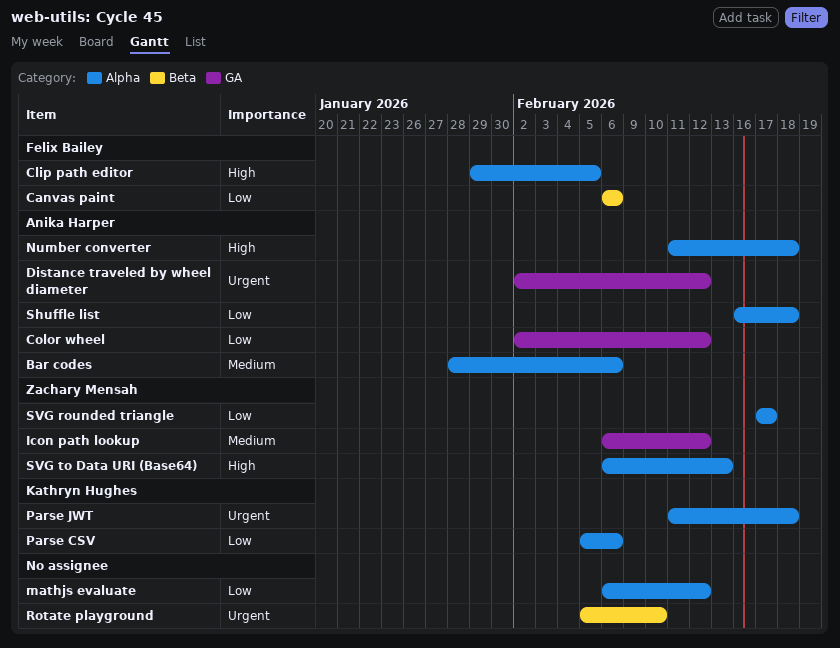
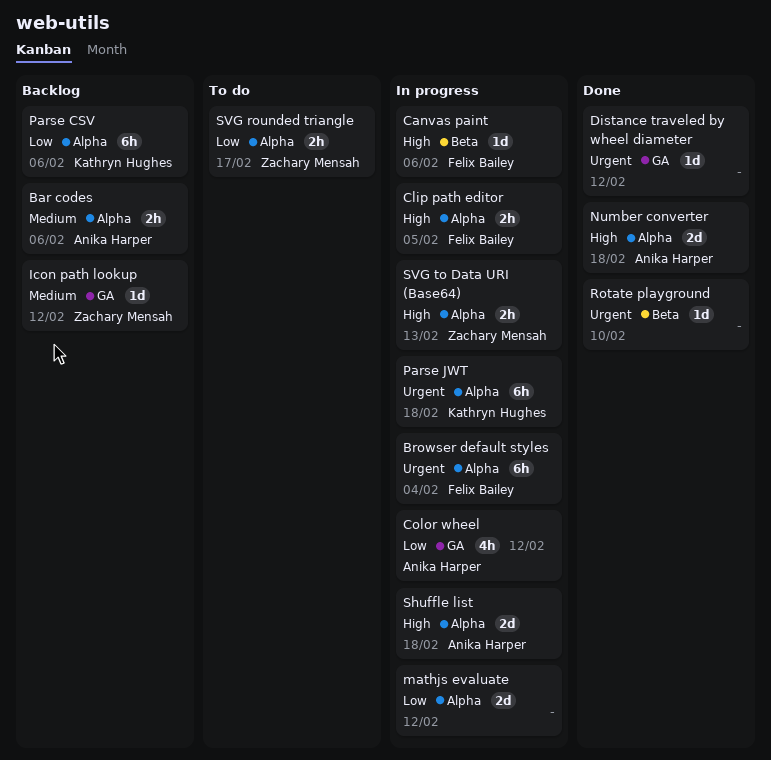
Browser default styles: none -> present
Canvas paint, priority: Low -> High
Distance traveled by wheel diameter, owner: Anika Harper -> none
Shuffle list, priority: Low -> High

